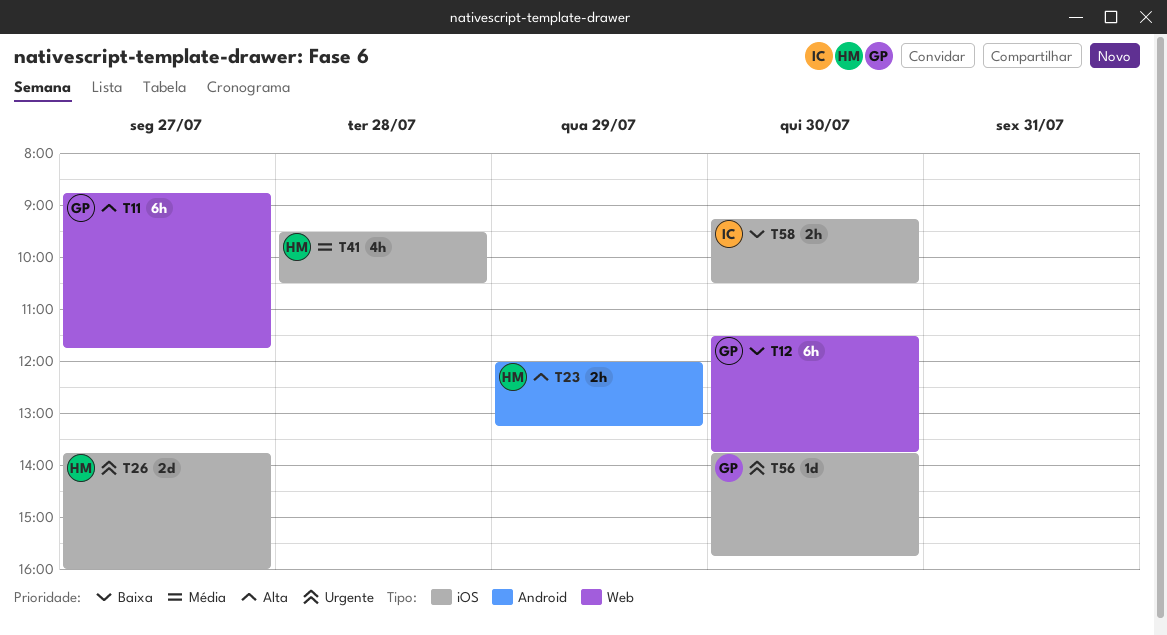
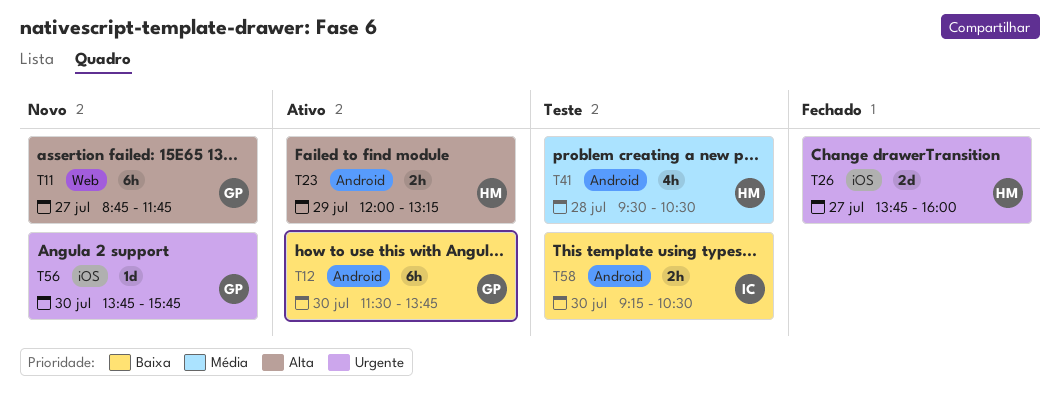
T12, label: Web -> Android
T41, label: iOS -> Android
T58, label: iOS -> Android

